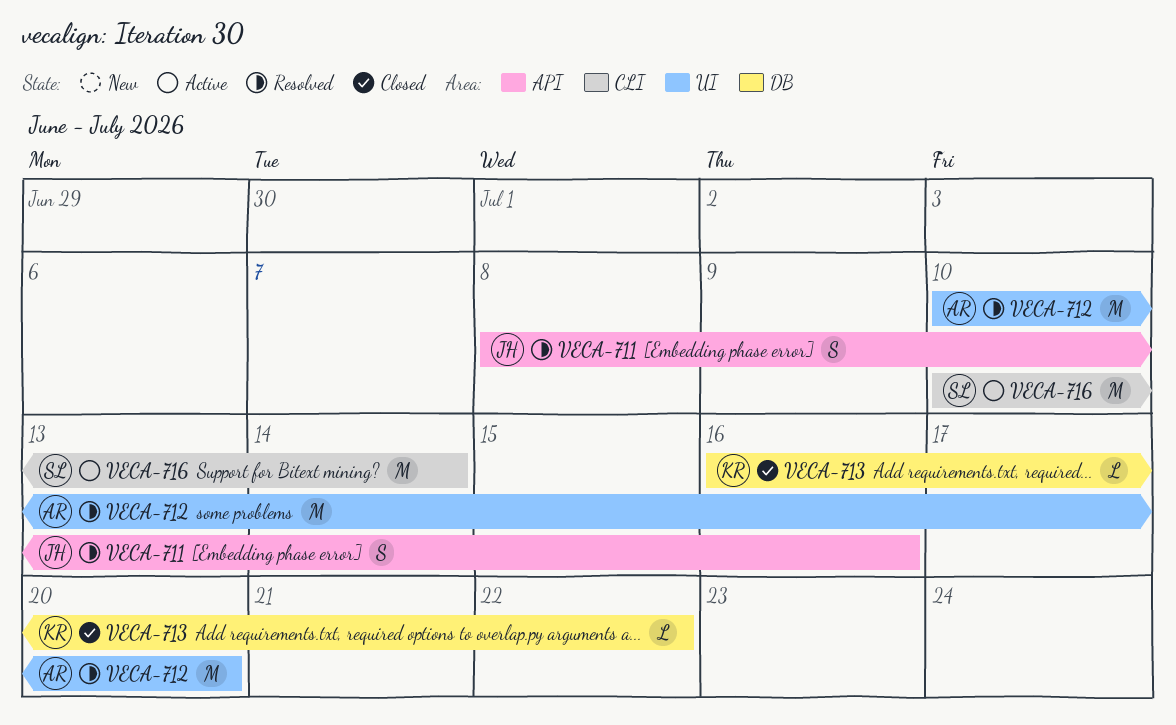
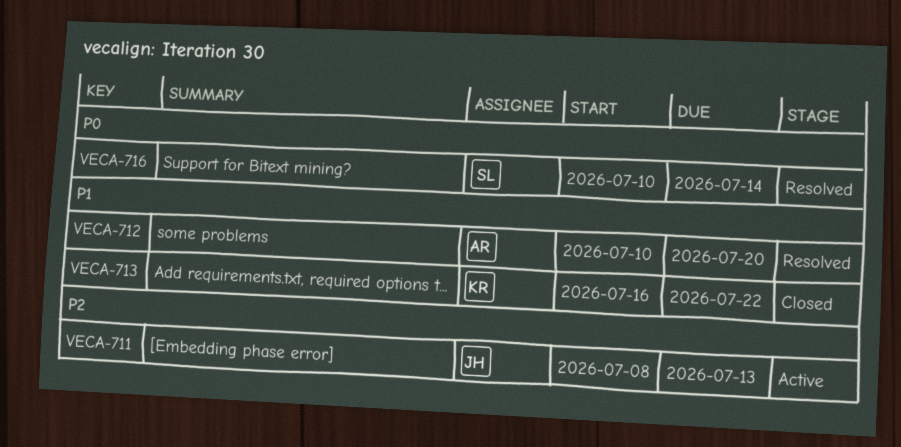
VECA-711, status: Resolved -> Active
VECA-711, due: Jul 16 -> Jul 13
VECA-716, status: Active -> Resolved

